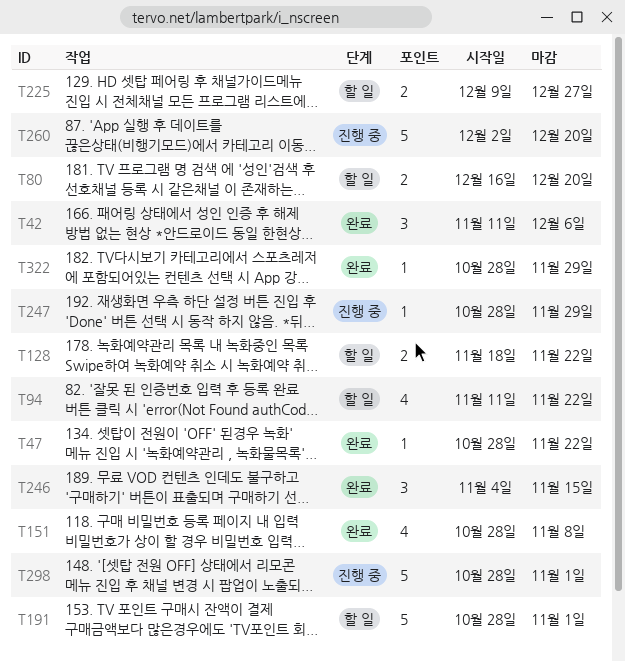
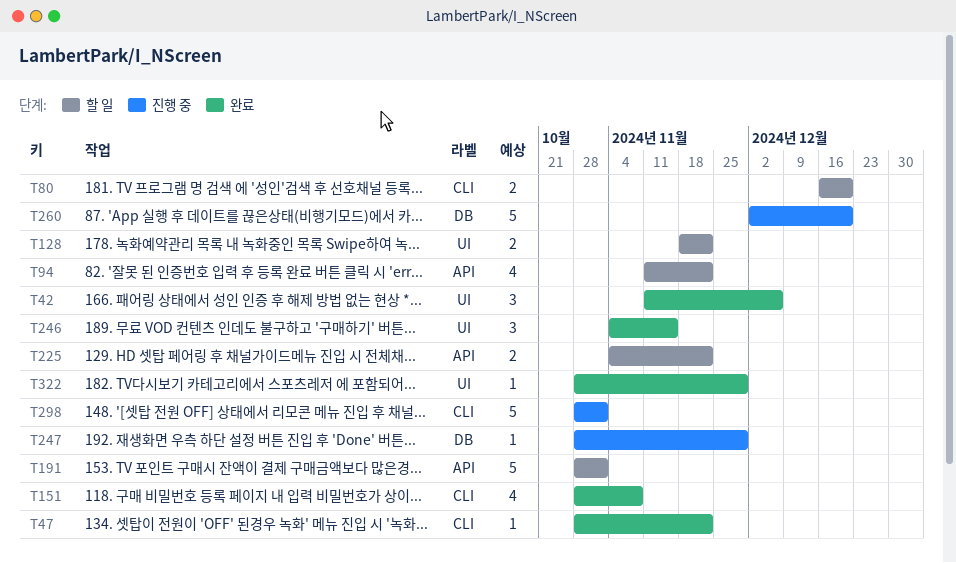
T225, start: Dec 9 -> Nov 4
T225, due: Dec 27 -> Nov 22

